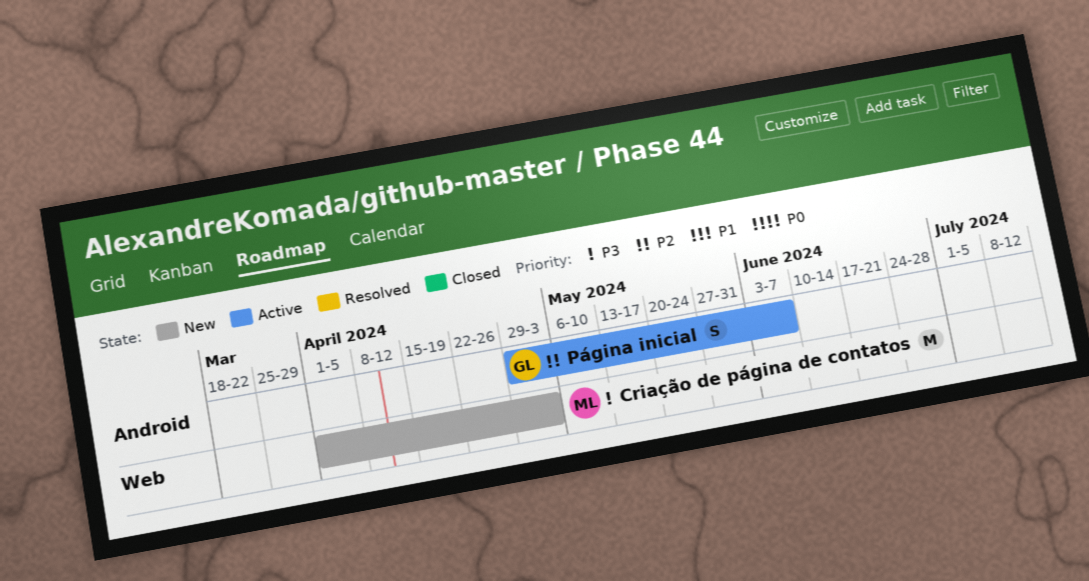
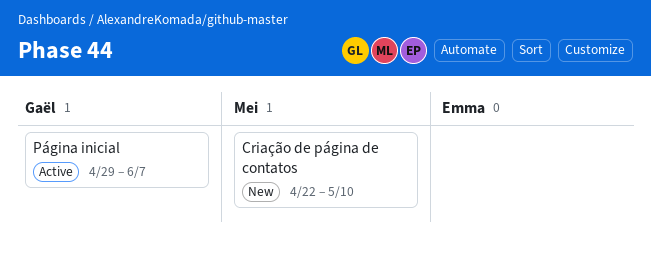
Criação de página de contatos, start: Apr 1 -> Apr 22
Criação de página de contatos, due: May 3 -> May 10

